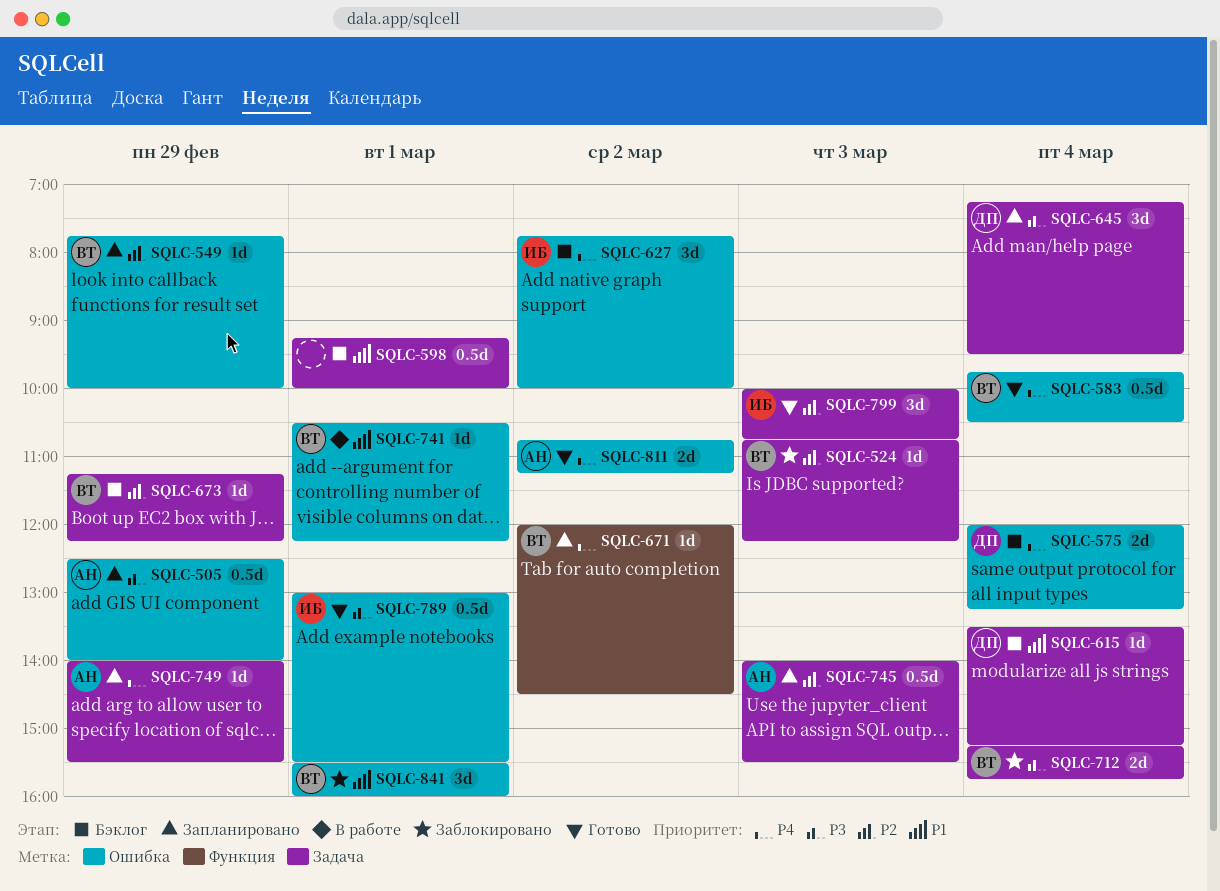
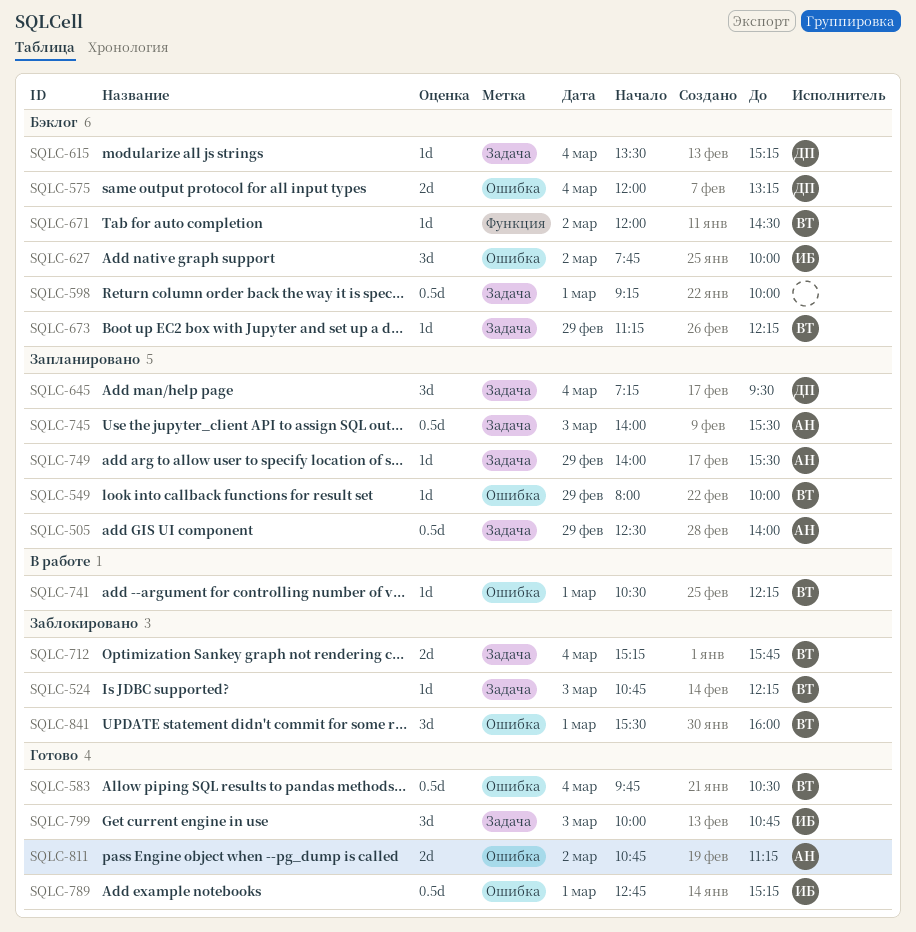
SQLC-505, label: Ошибка -> Задача
SQLC-549, begins: 07:45 -> 08:00
SQLC-671, status: Запланировано -> Бэклог
SQLC-789, begins: 13:00 -> 12:45
SQLC-789, ends: 15:30 -> 15:15

